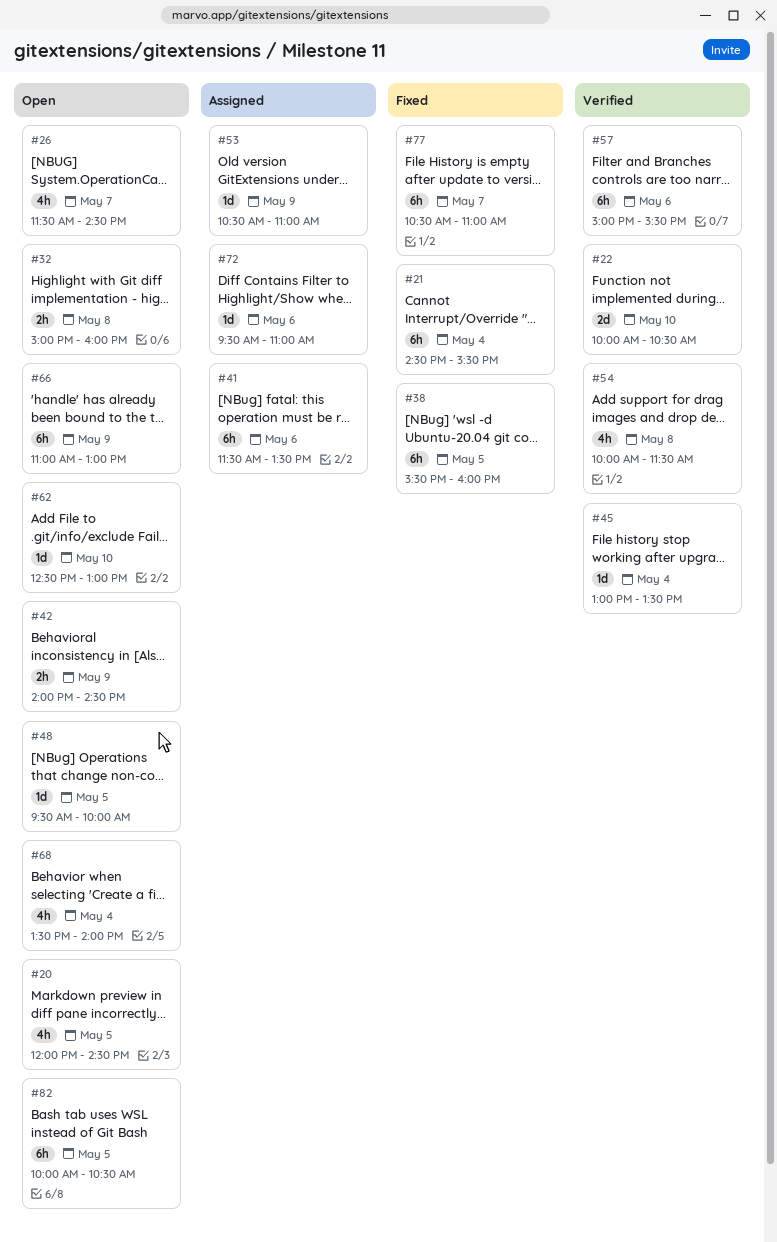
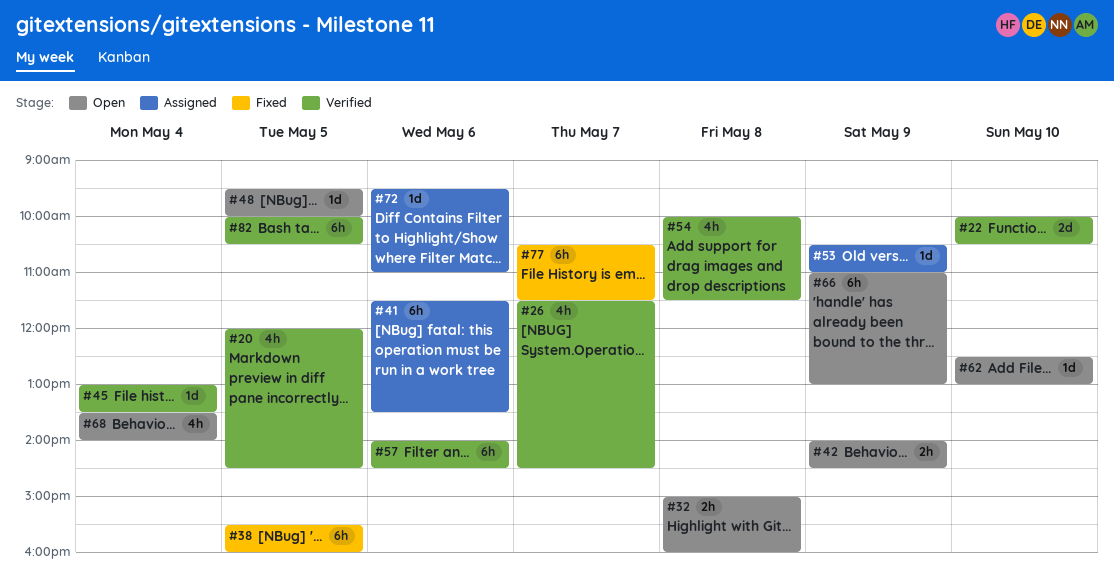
#20, status: Open -> Verified
#21: present -> none
#26, status: Open -> Verified
#57, begins: 15:00 -> 14:00
#57, ends: 15:30 -> 14:30
#77, ends: 11:00 -> 11:30
#82, status: Open -> Verified

